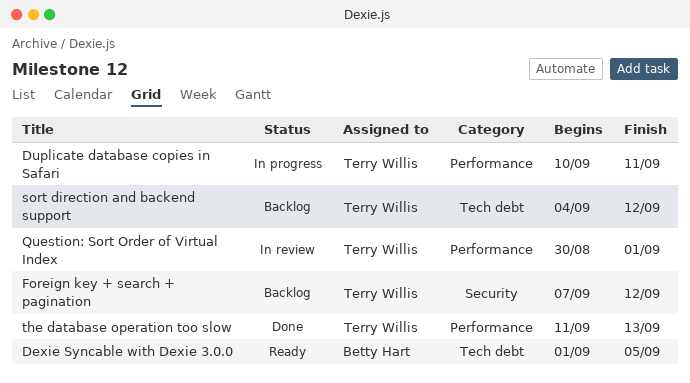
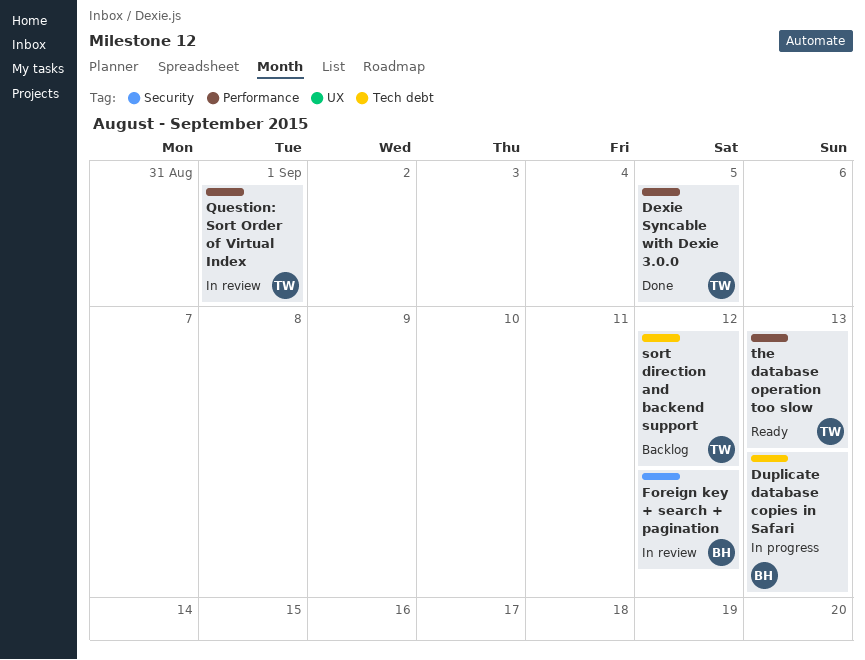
Dexie Syncable with Dexie 3.0.0, status: Ready -> Done
Dexie Syncable with Dexie 3.0.0, owner: Betty Hart -> Terry Willis
Dexie Syncable with Dexie 3.0.0, label: Tech debt -> Performance
Duplicate database copies in Safari, owner: Terry Willis -> Betty Hart
Duplicate database copies in Safari, label: Performance -> Tech debt
Duplicate database copies in Safari, due: Sep 11 -> Sep 13
Foreign key + search + pagination, status: Backlog -> In review
Foreign key + search + pagination, owner: Terry Willis -> Betty Hart
the database operation too slow, status: Done -> Ready

